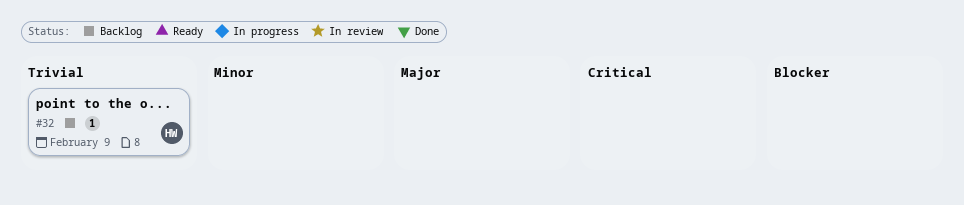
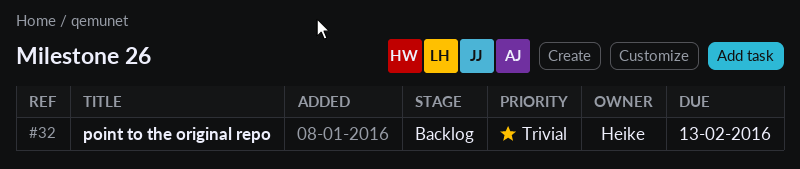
#32, due: Feb 9 -> Feb 13

